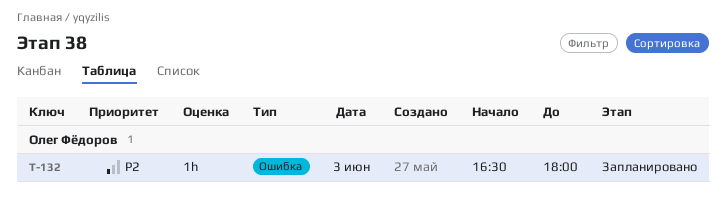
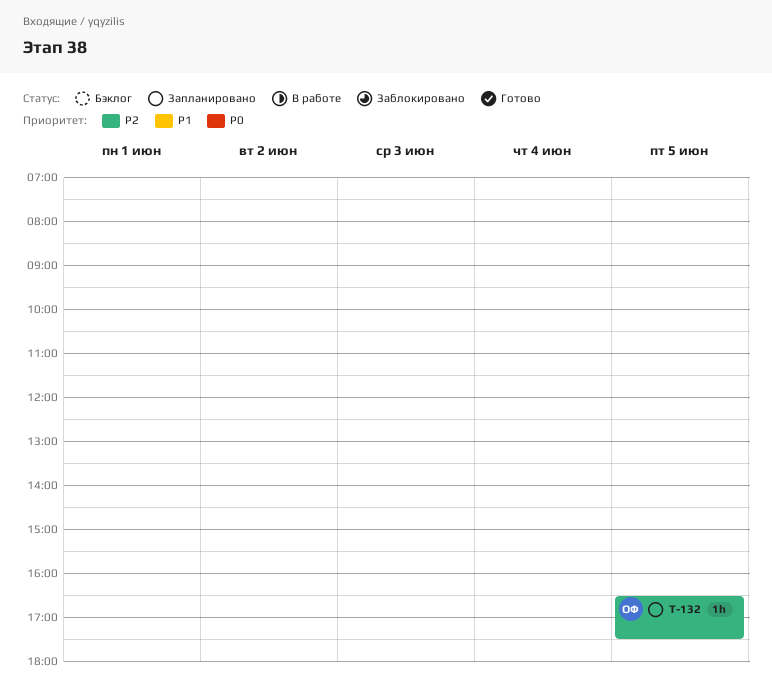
T-132, day: Jun 3 -> Jun 5
T-132, ends: 18:00 -> 17:30

